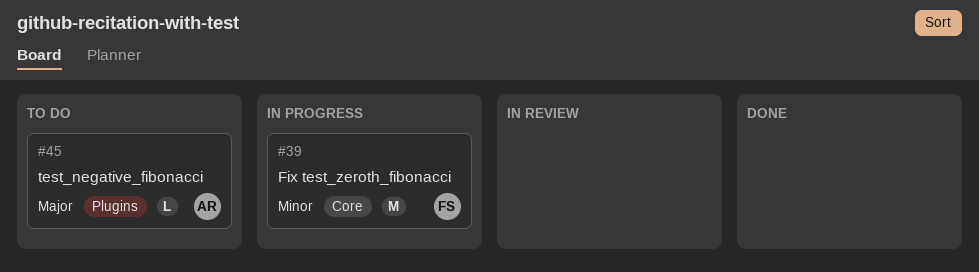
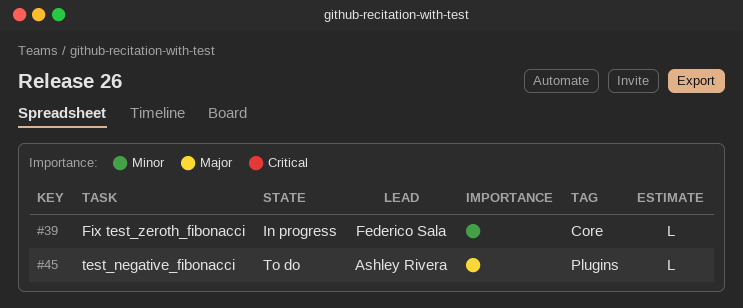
#39, estimate: M -> L

